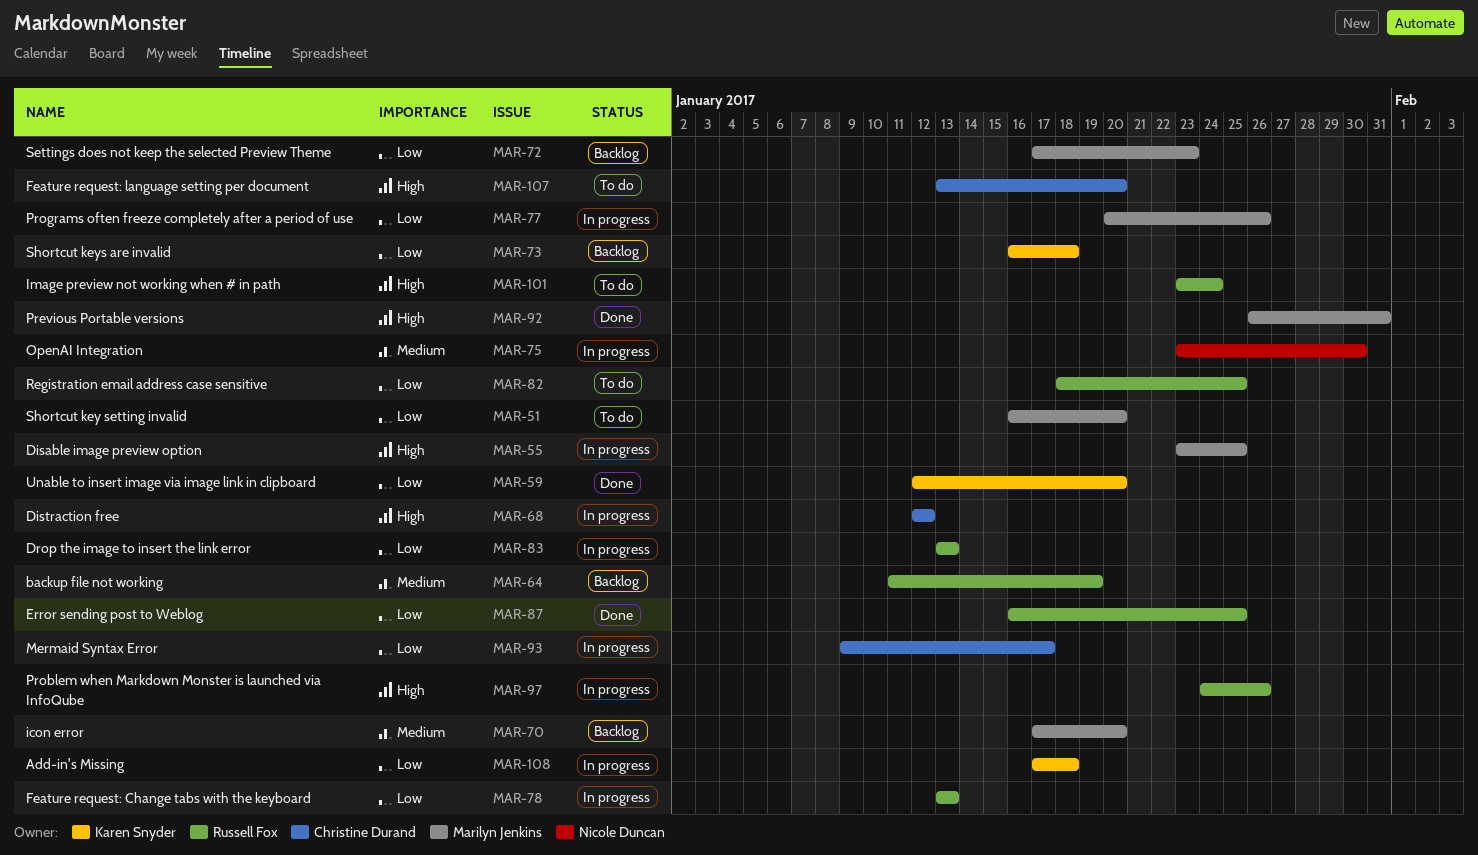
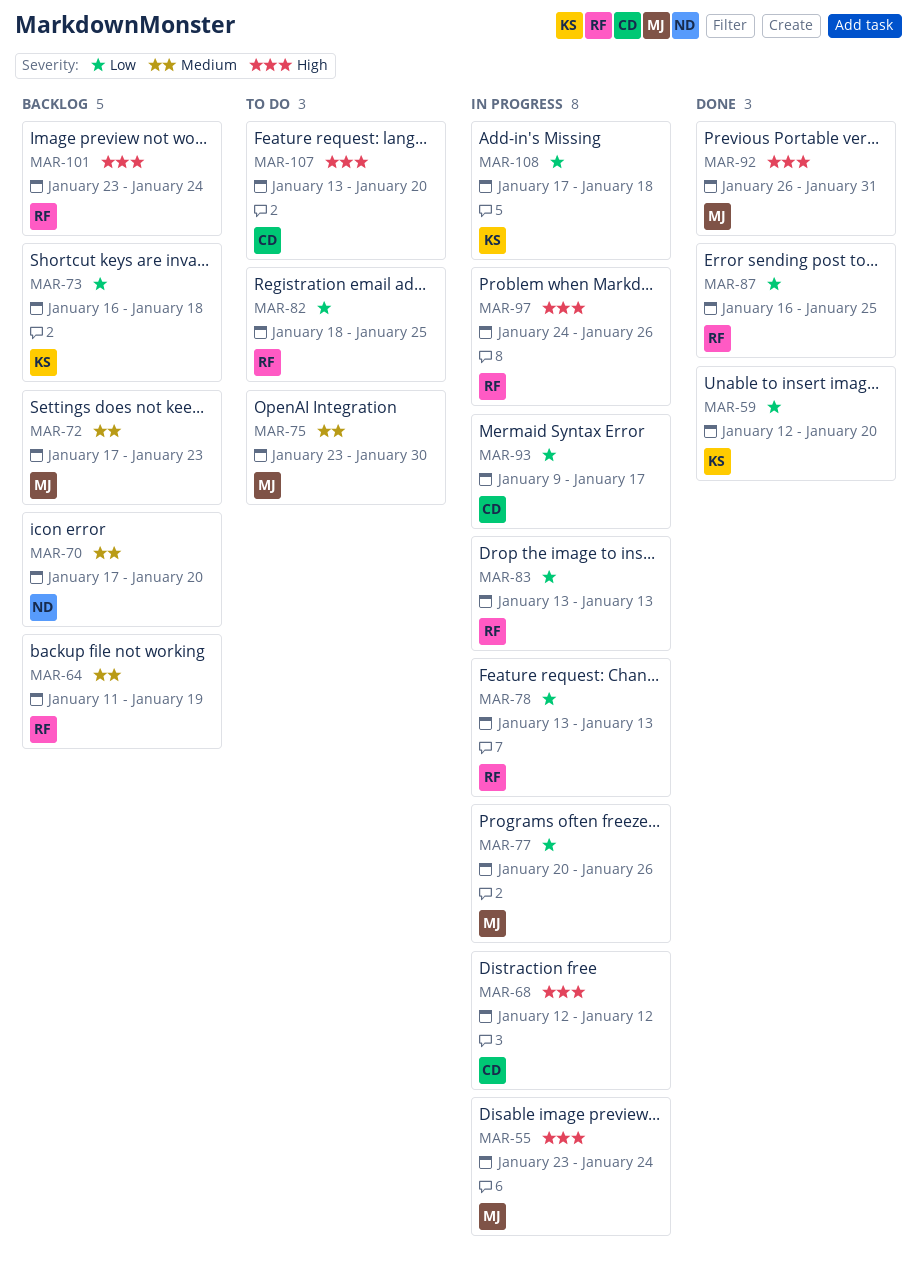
MAR-51: present -> none
MAR-55, due: Jan 25 -> Jan 24
MAR-70, owner: Marilyn Jenkins -> Nicole Duncan
MAR-72, priority: Low -> Medium
MAR-75, status: In progress -> To do
MAR-75, owner: Nicole Duncan -> Marilyn Jenkins
MAR-101, status: To do -> Backlog

